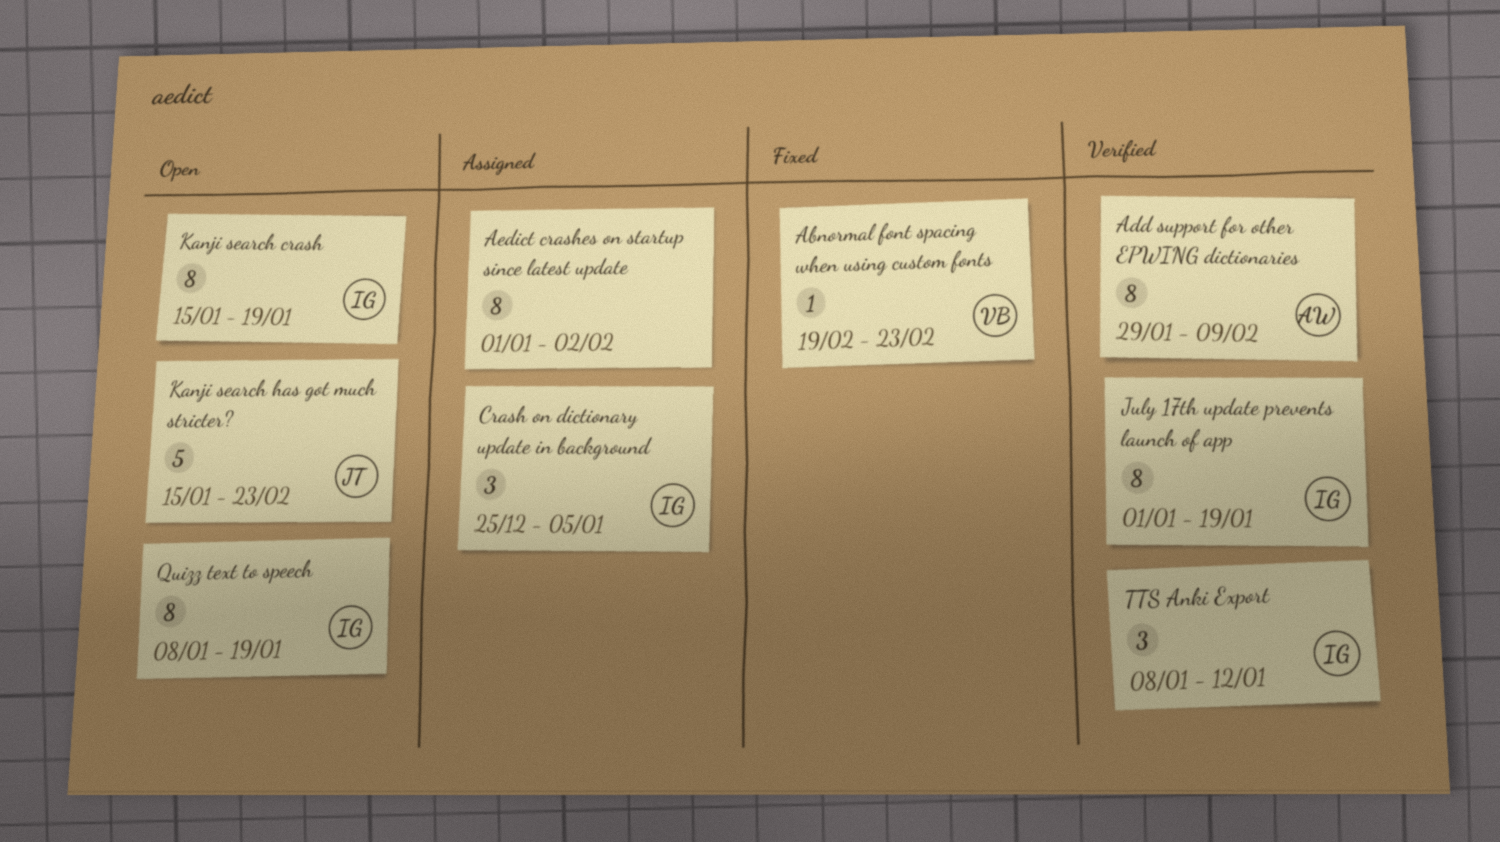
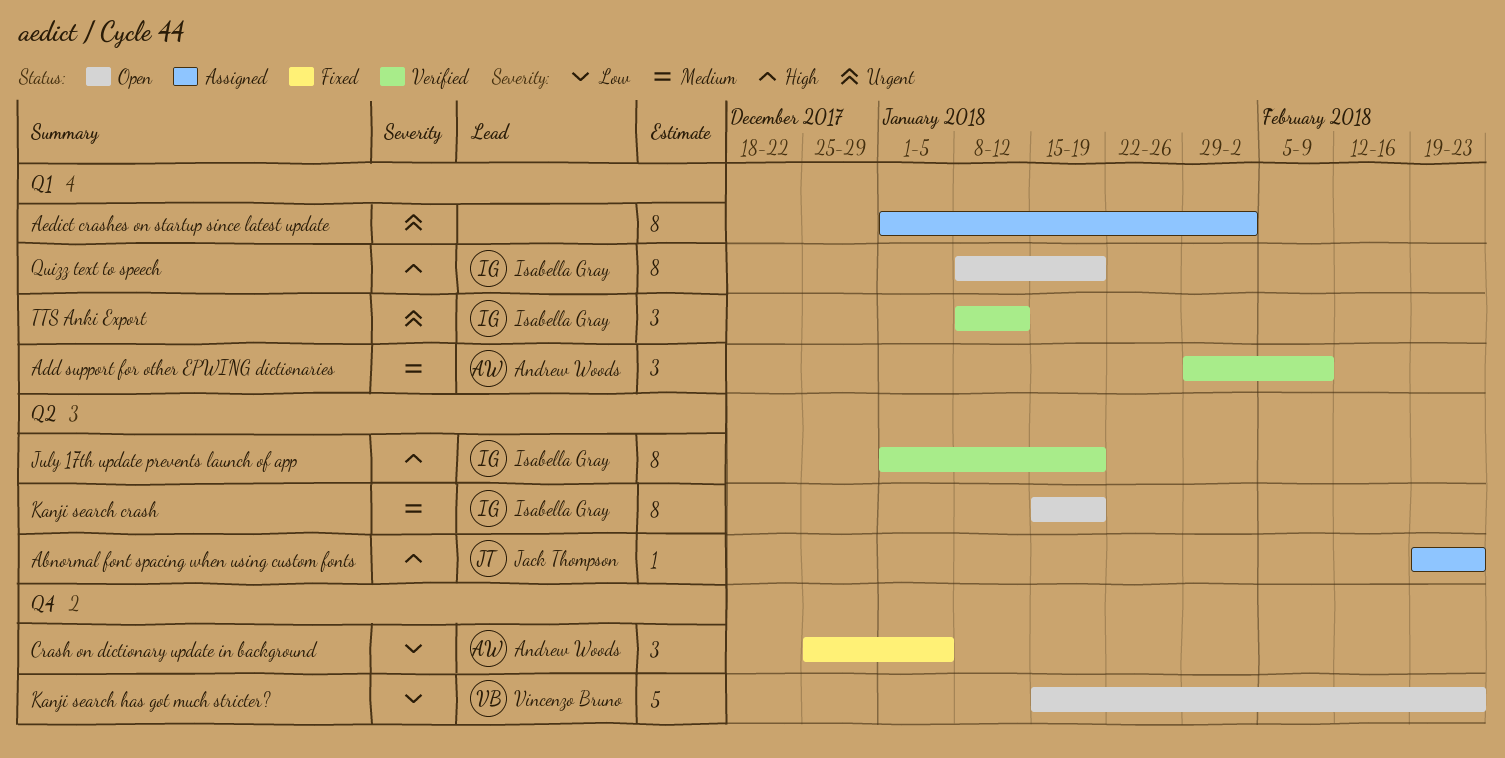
Abnormal font spacing when using custom fonts, status: Fixed -> Assigned
Abnormal font spacing when using custom fonts, owner: Vincenzo Bruno -> Jack Thompson
Add support for other EPWING dictionaries, estimate: 8 -> 3
Crash on dictionary update in background, status: Assigned -> Fixed
Crash on dictionary update in background, owner: Isabella Gray -> Andrew Woods
Kanji search has got much stricter?, owner: Jack Thompson -> Vincenzo Bruno

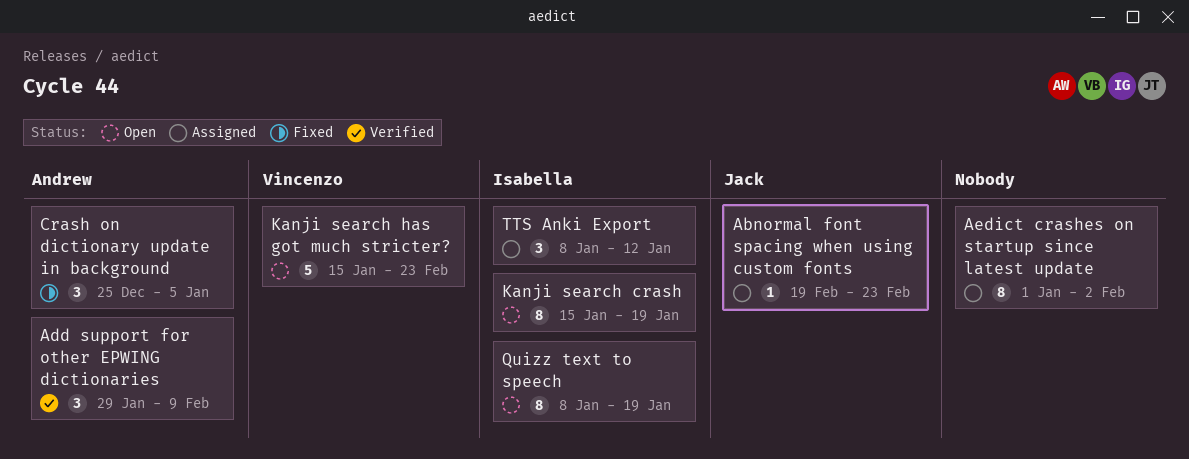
July 17th update prevents launch of app: present -> none
TTS Anki Export, status: Verified -> Assigned

